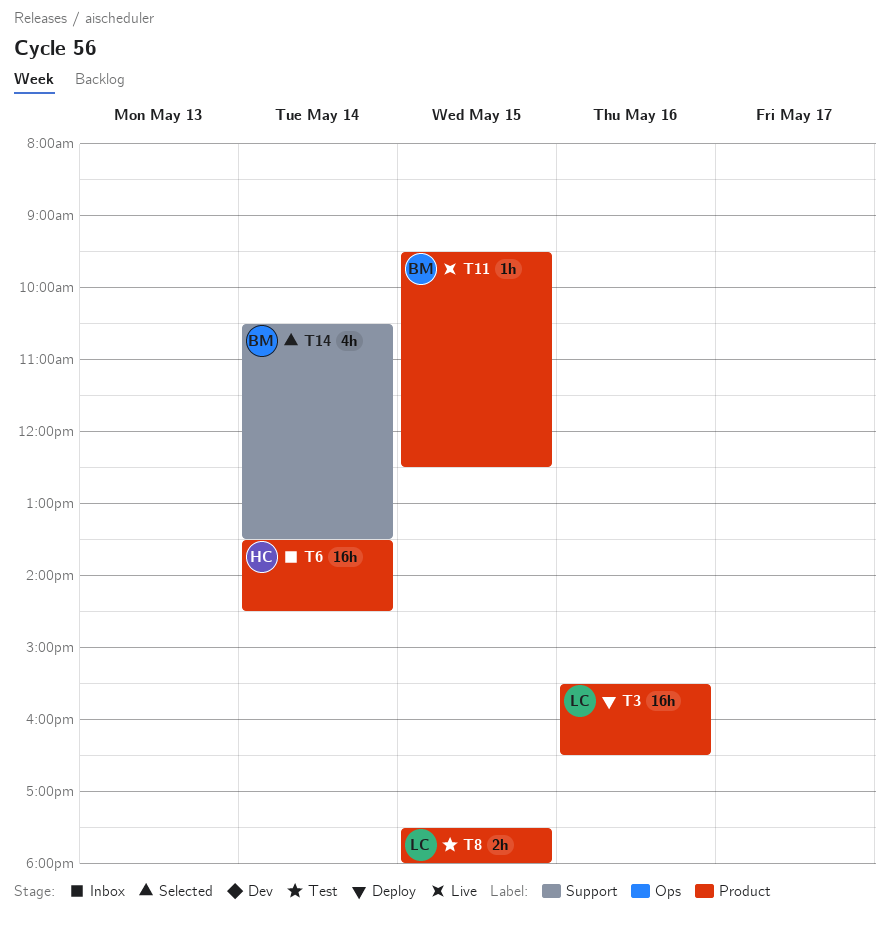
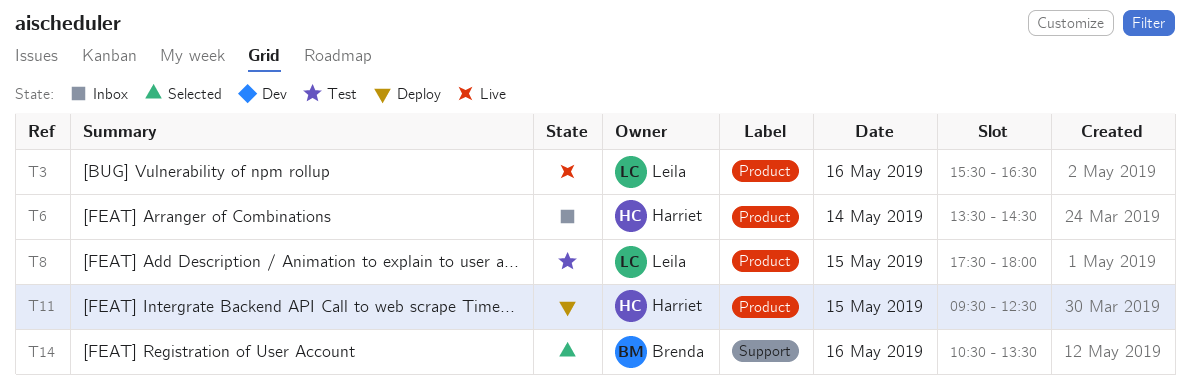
T3, status: Deploy -> Live
T11, status: Live -> Deploy
T11, owner: Brenda -> Harriet
T14, day: May 14 -> May 16

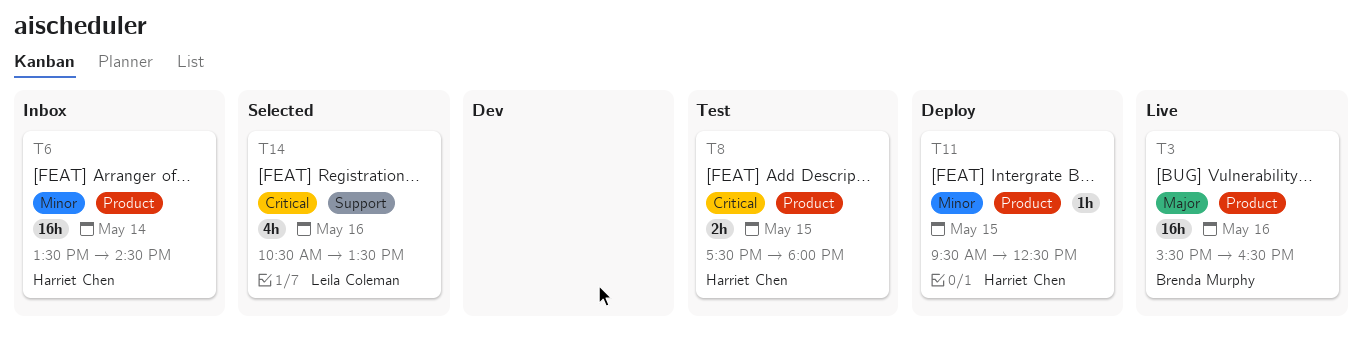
T3, owner: Leila Coleman -> Brenda Murphy
T8, owner: Leila Coleman -> Harriet Chen
T14, owner: Brenda Murphy -> Leila Coleman

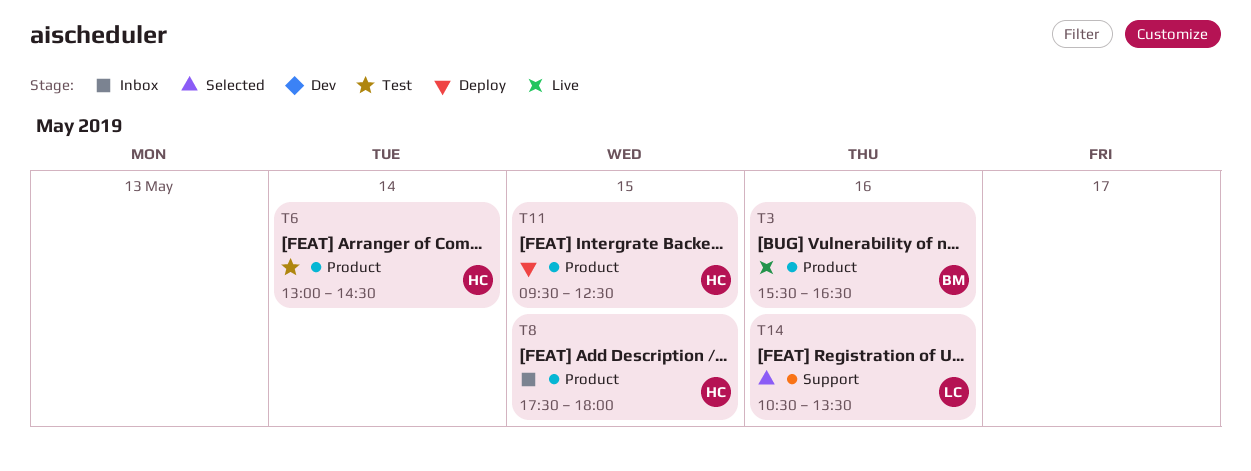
T6, status: Inbox -> Test
T6, begins: 13:30 -> 13:00
T8, status: Test -> Inbox

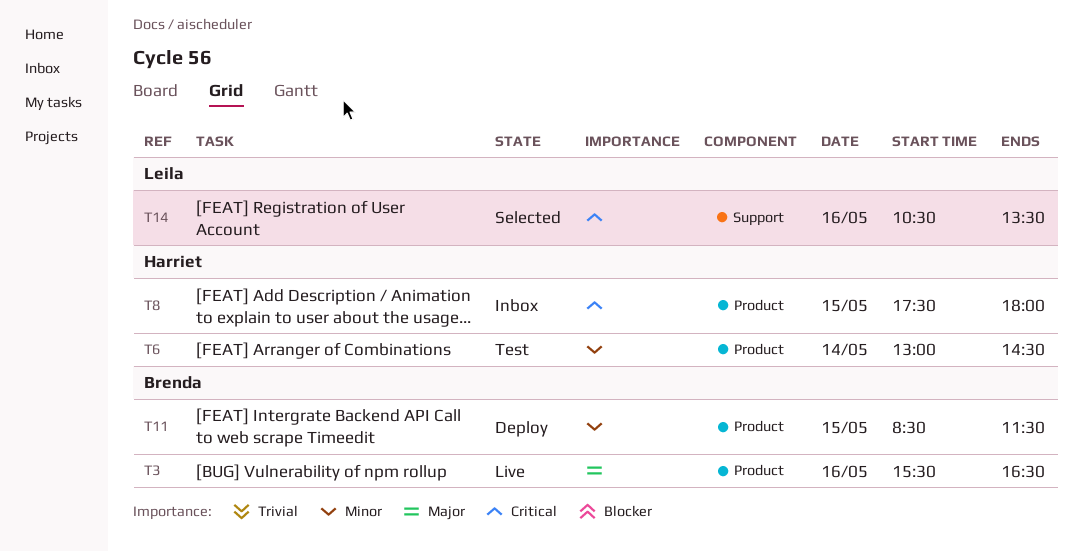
T11, owner: Harriet -> Brenda
T11, begins: 09:30 -> 08:30
T11, ends: 12:30 -> 11:30

